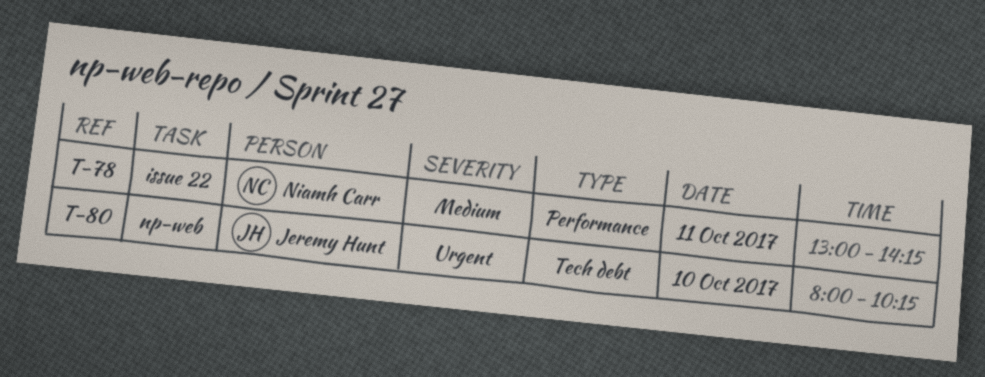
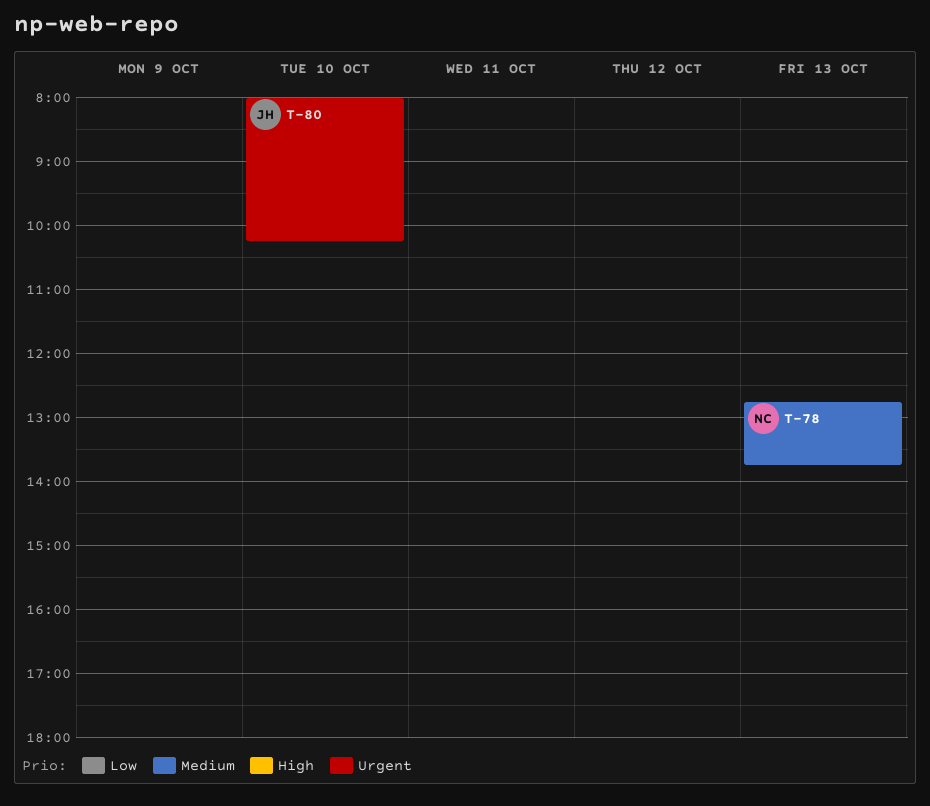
T-78, day: Oct 11 -> Oct 13
T-78, begins: 13:00 -> 12:45
T-78, ends: 14:15 -> 13:45

